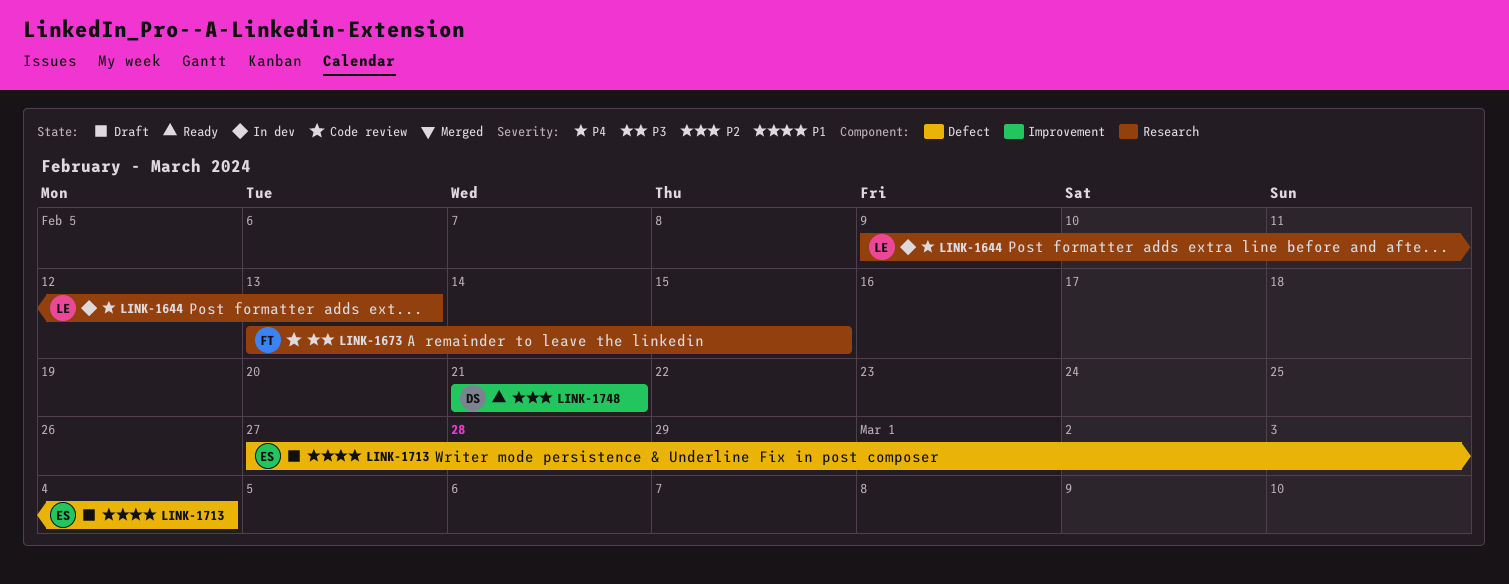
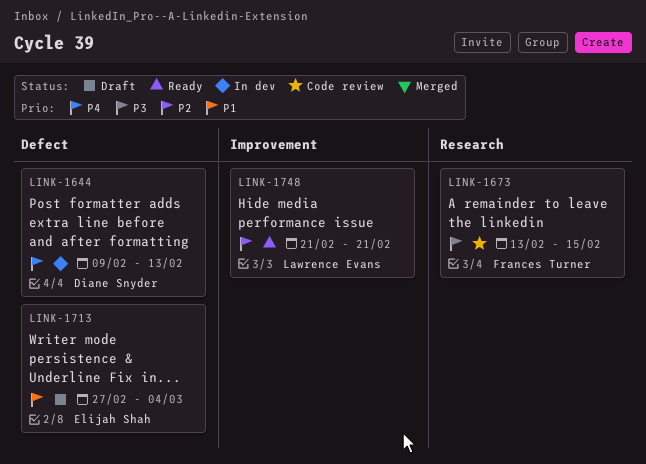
LINK-1644, owner: Lawrence Evans -> Diane Snyder
LINK-1644, label: Research -> Defect
LINK-1748, owner: Diane Snyder -> Lawrence Evans

